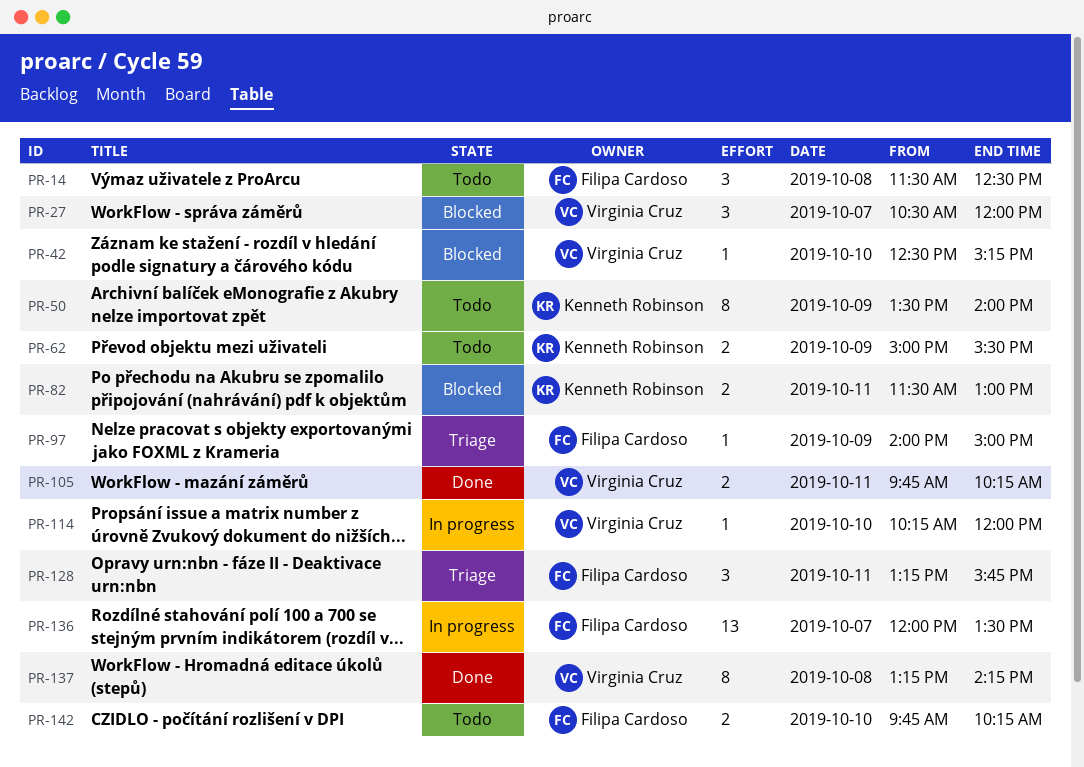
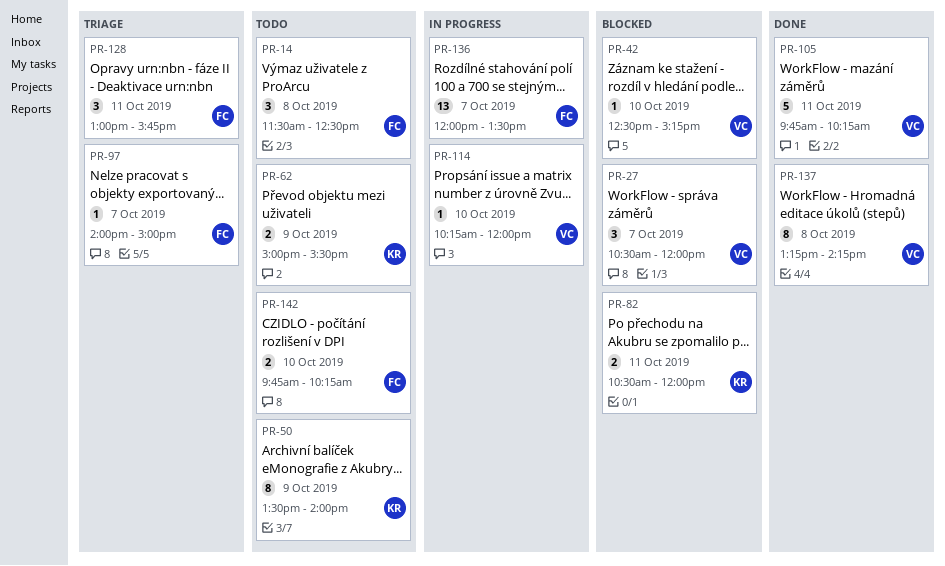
PR-82, begins: 11:30 -> 10:30
PR-82, ends: 13:00 -> 12:00
PR-97, day: Oct 9 -> Oct 7
PR-105, estimate: 2 -> 5
PR-128, begins: 13:15 -> 13:00

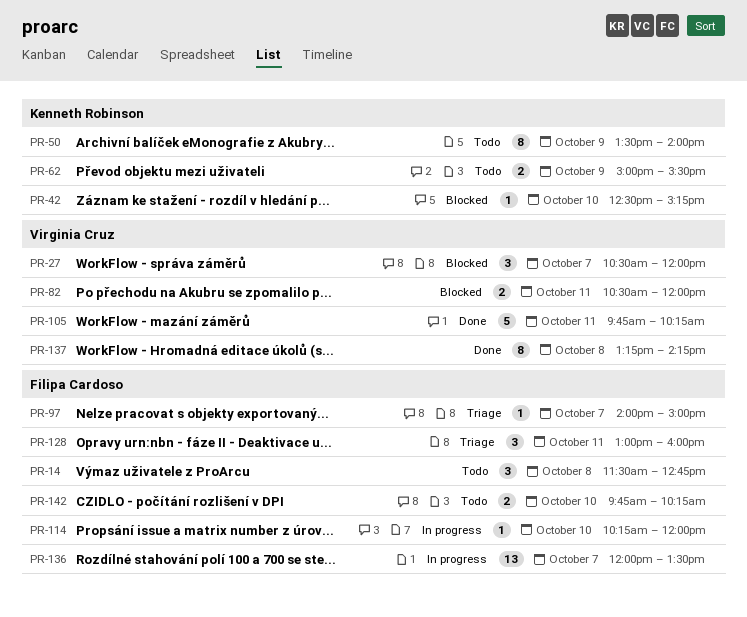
PR-14, ends: 12:30 -> 12:45
PR-42, owner: Virginia Cruz -> Kenneth Robinson
PR-82, owner: Kenneth Robinson -> Virginia Cruz
PR-114, owner: Virginia Cruz -> Filipa Cardoso
PR-128, ends: 15:45 -> 16:00

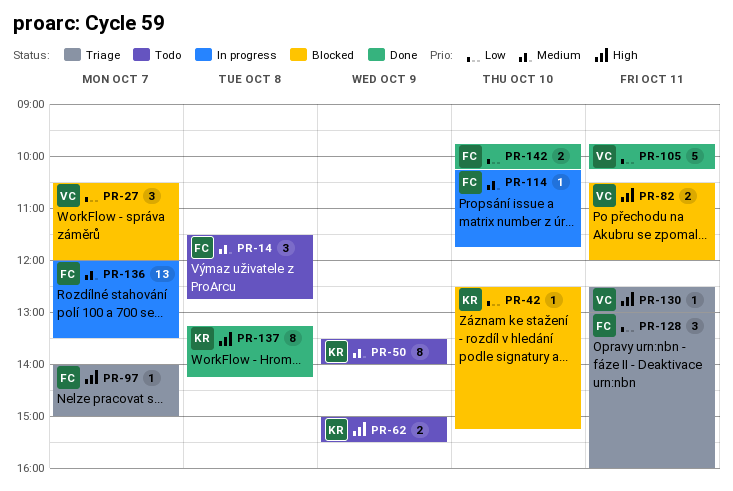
PR-114, ends: 12:00 -> 11:45
PR-130: none -> present
PR-137, owner: Virginia Cruz -> Kenneth Robinson
PR-142, status: Todo -> Done

